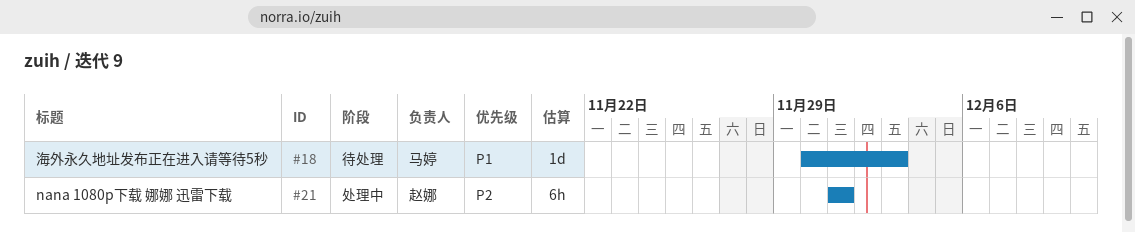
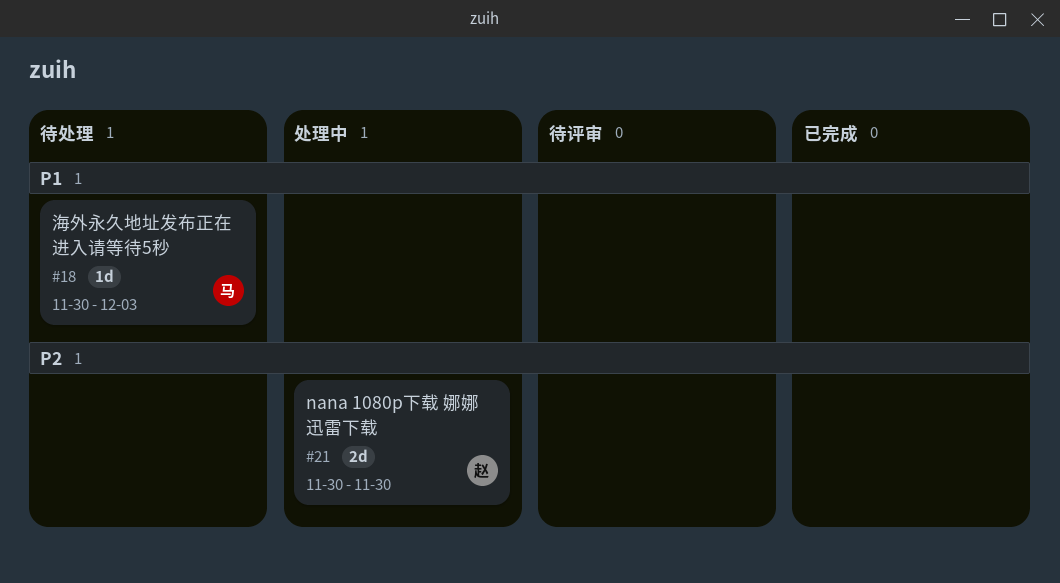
#21, estimate: 6h -> 2d
#21, start: Dec 1 -> Nov 30
#21, due: Dec 1 -> Nov 30

